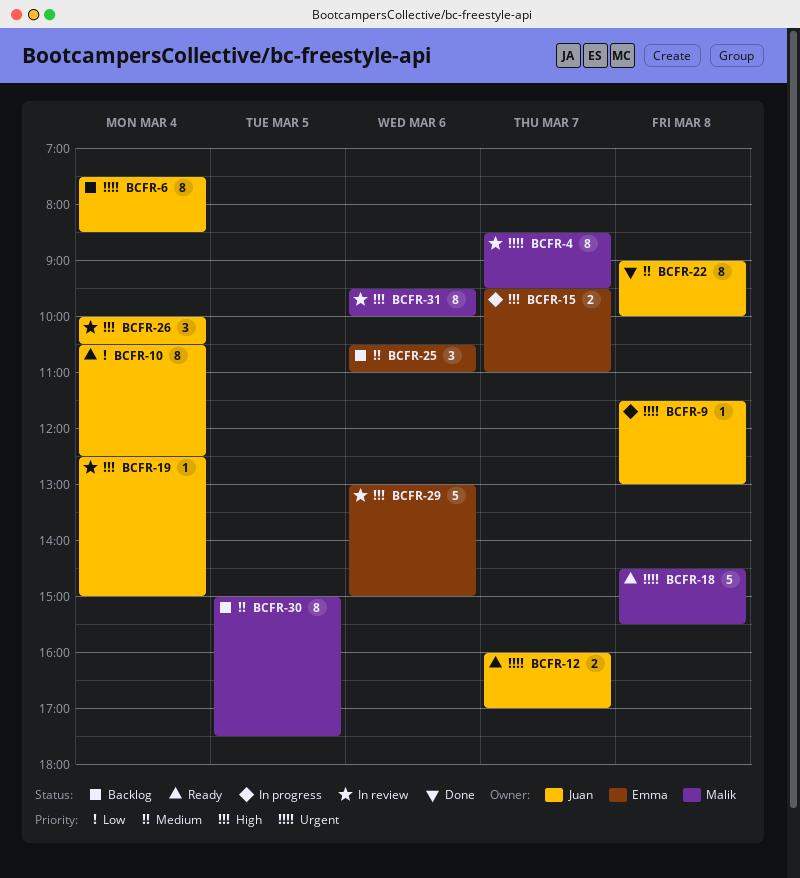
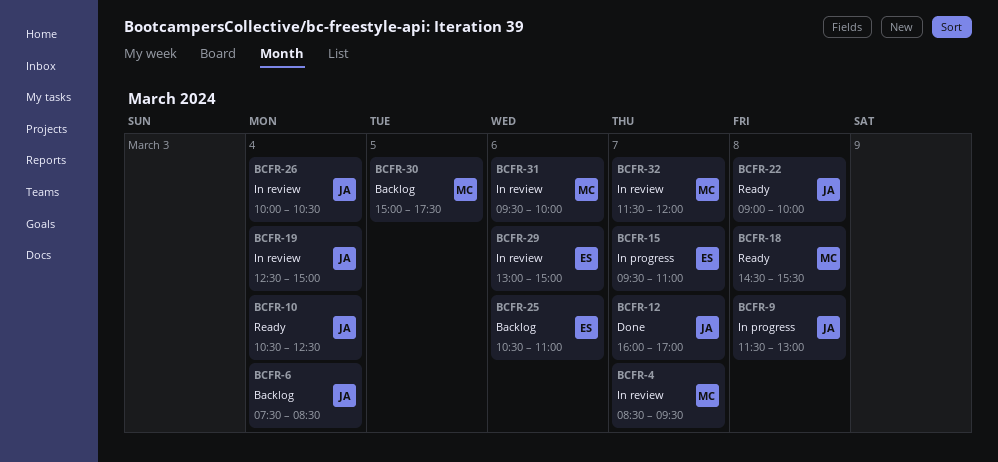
BCFR-12, status: Ready -> Done
BCFR-22, status: Done -> Ready
BCFR-32: none -> present

